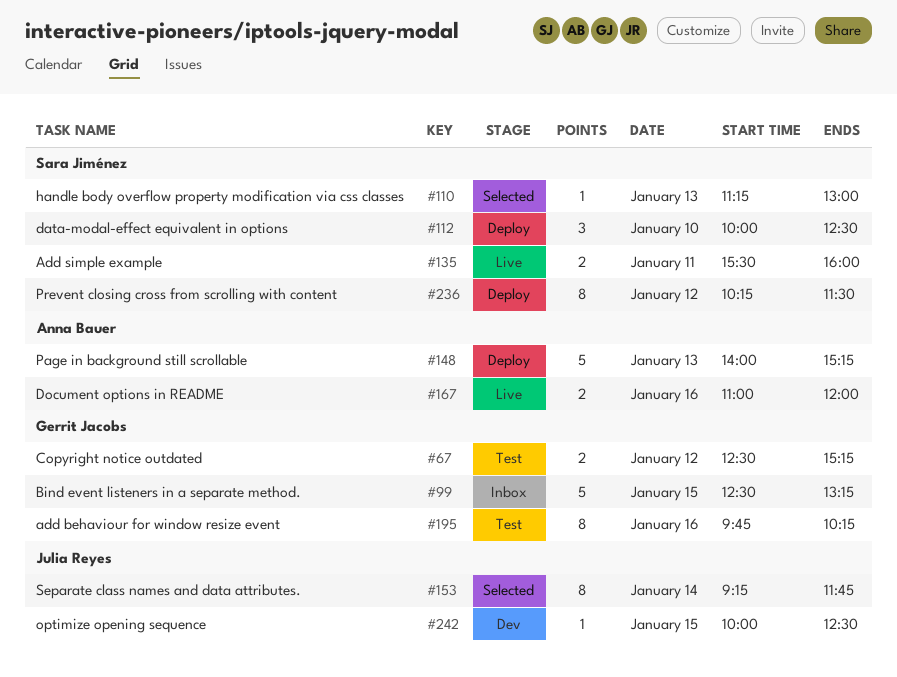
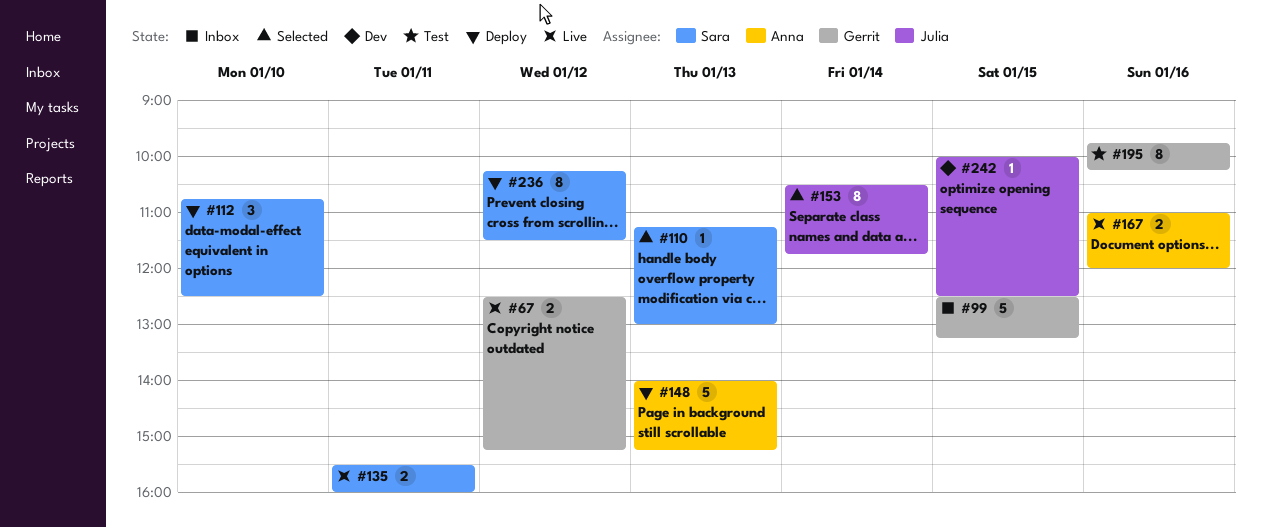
#67, status: Test -> Live
#112, begins: 10:00 -> 10:45
#153, begins: 09:15 -> 10:30

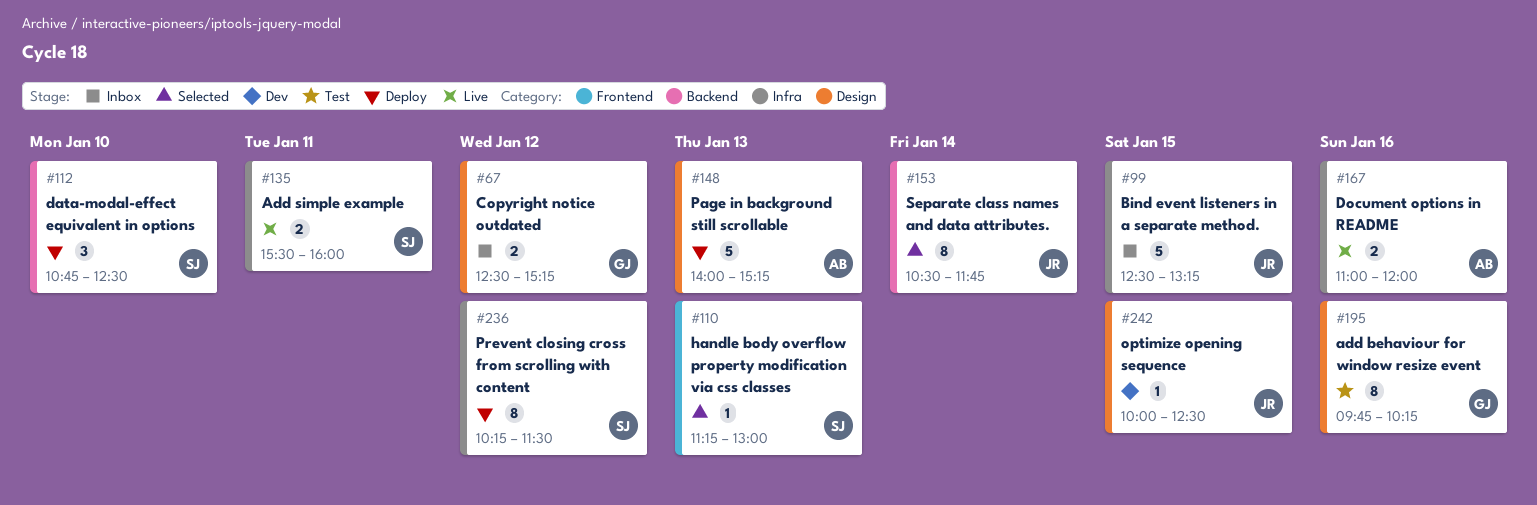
#67, status: Live -> Inbox
#99, owner: Gerrit -> Julia

